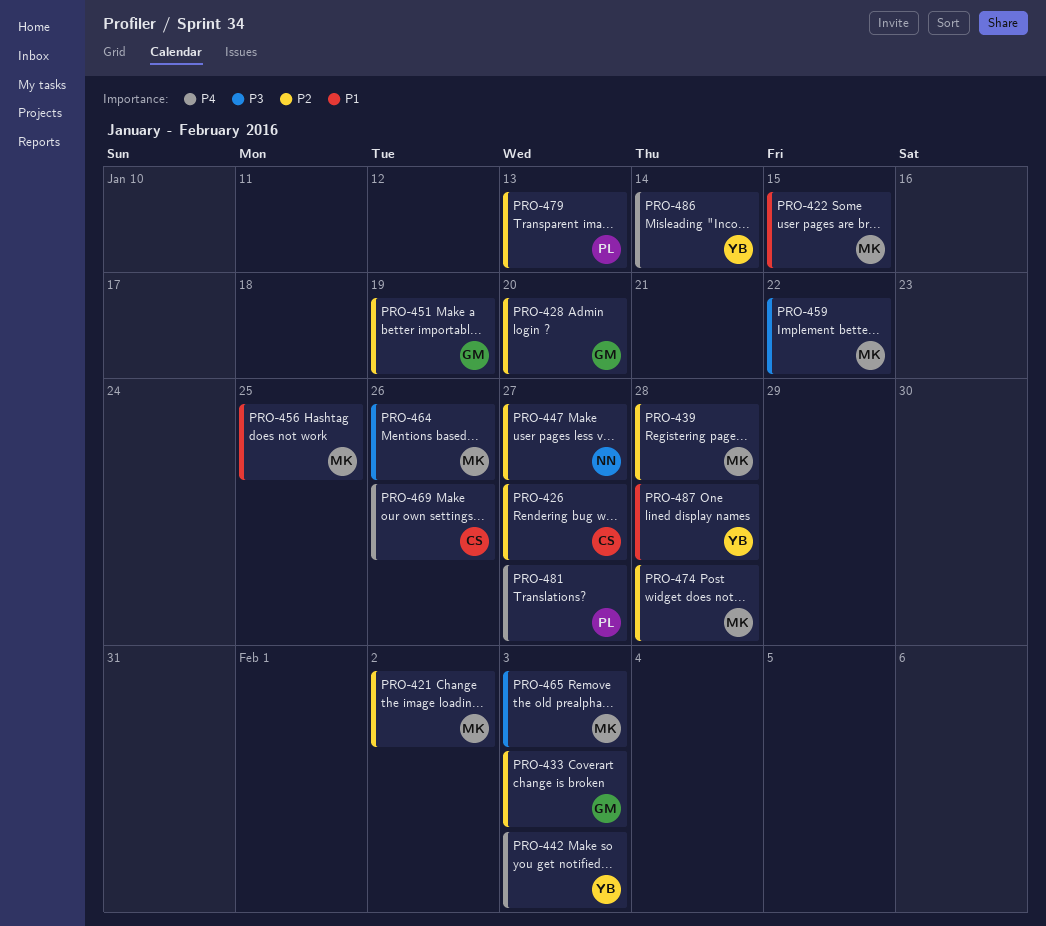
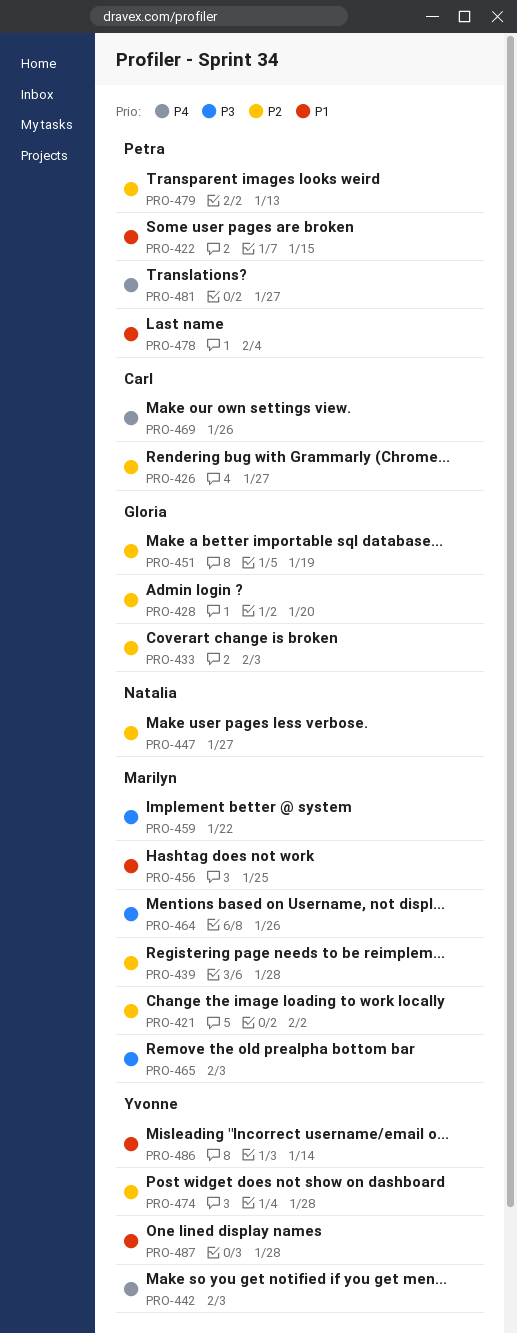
PRO-422, owner: Marilyn -> Petra
PRO-474, owner: Marilyn -> Yvonne
PRO-478: none -> present
PRO-486, priority: P4 -> P1

